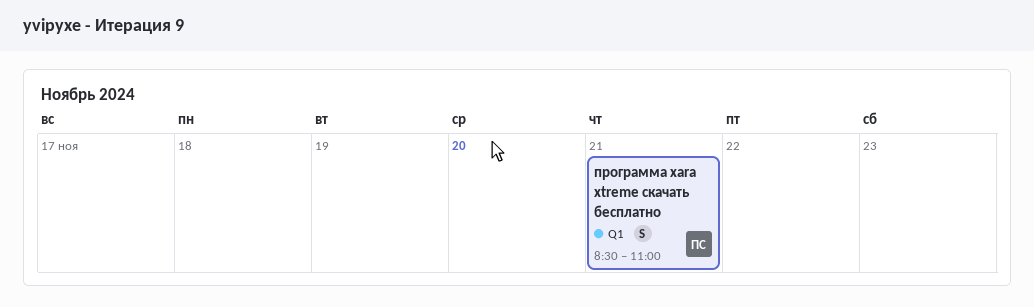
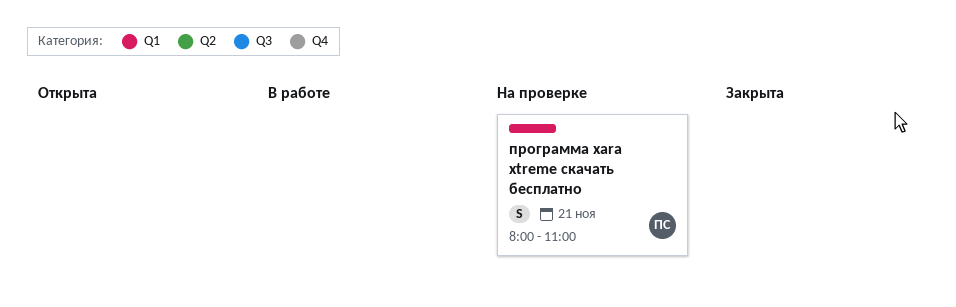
программа xara xtreme скачать бесплатно, begins: 08:30 -> 08:00

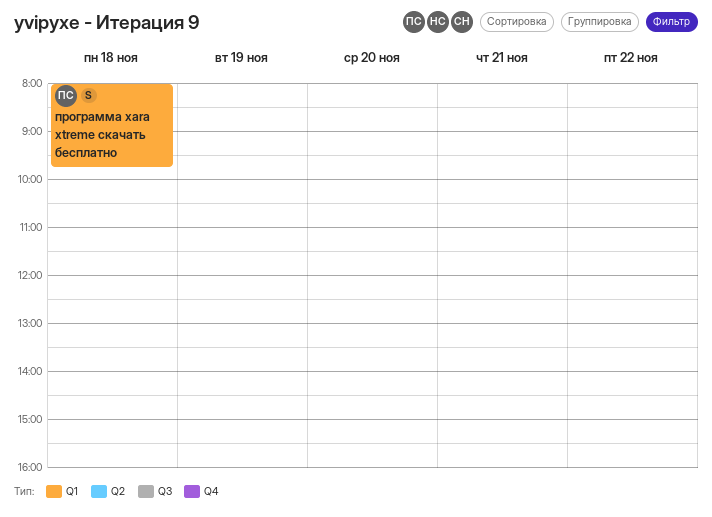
программа xara xtreme скачать бесплатно, day: Nov 21 -> Nov 18
программа xara xtreme скачать бесплатно, ends: 11:00 -> 09:45

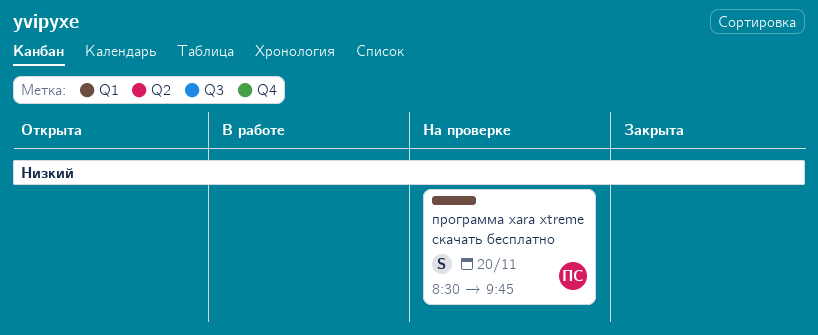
программа xara xtreme скачать бесплатно, day: Nov 18 -> Nov 20
программа xara xtreme скачать бесплатно, begins: 08:00 -> 08:30

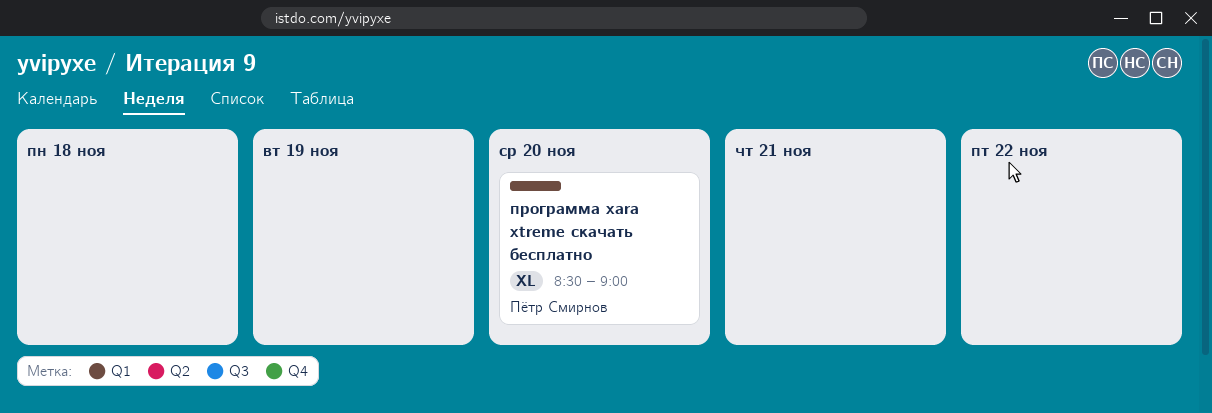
программа xara xtreme скачать бесплатно, estimate: S -> XL
программа xara xtreme скачать бесплатно, ends: 09:45 -> 09:00

